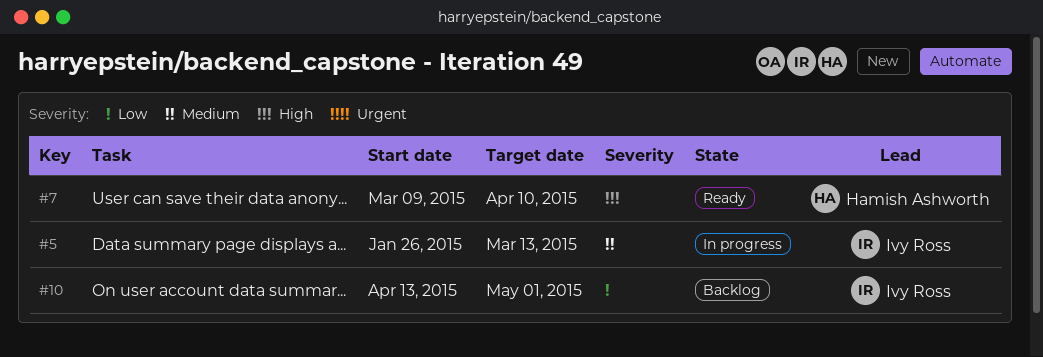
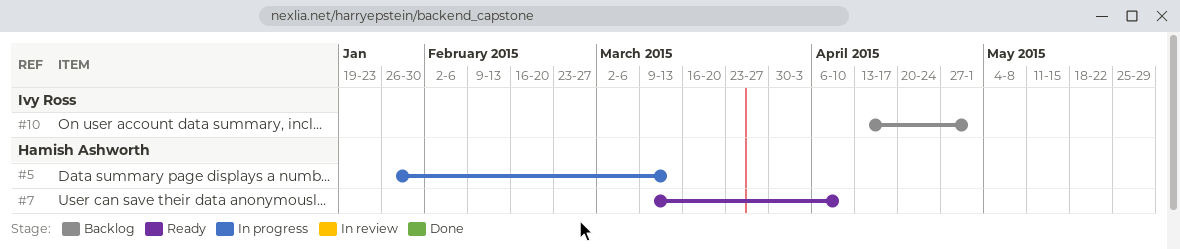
#5, owner: Ivy Ross -> Hamish Ashworth

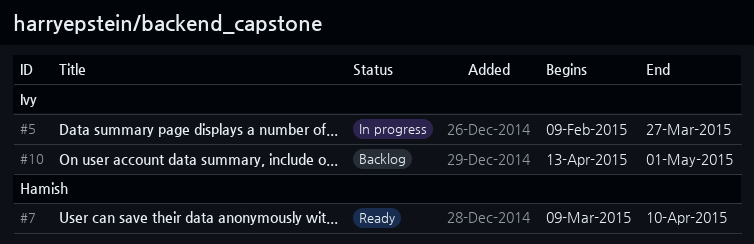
#5, owner: Hamish Ashworth -> Ivy Ross
#5, start: Jan 26 -> Feb 9
#5, due: Mar 13 -> Mar 27

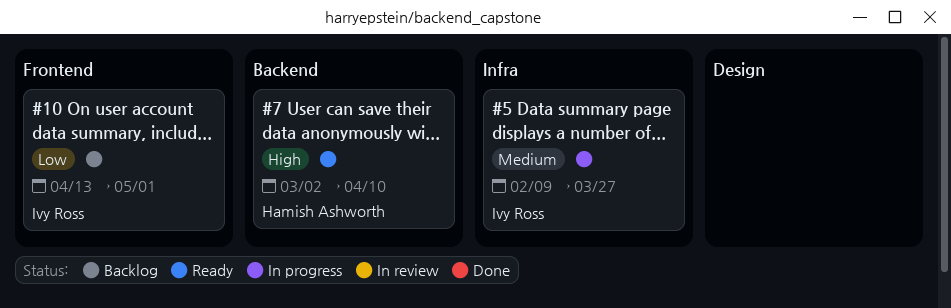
#7, start: Mar 9 -> Mar 2

